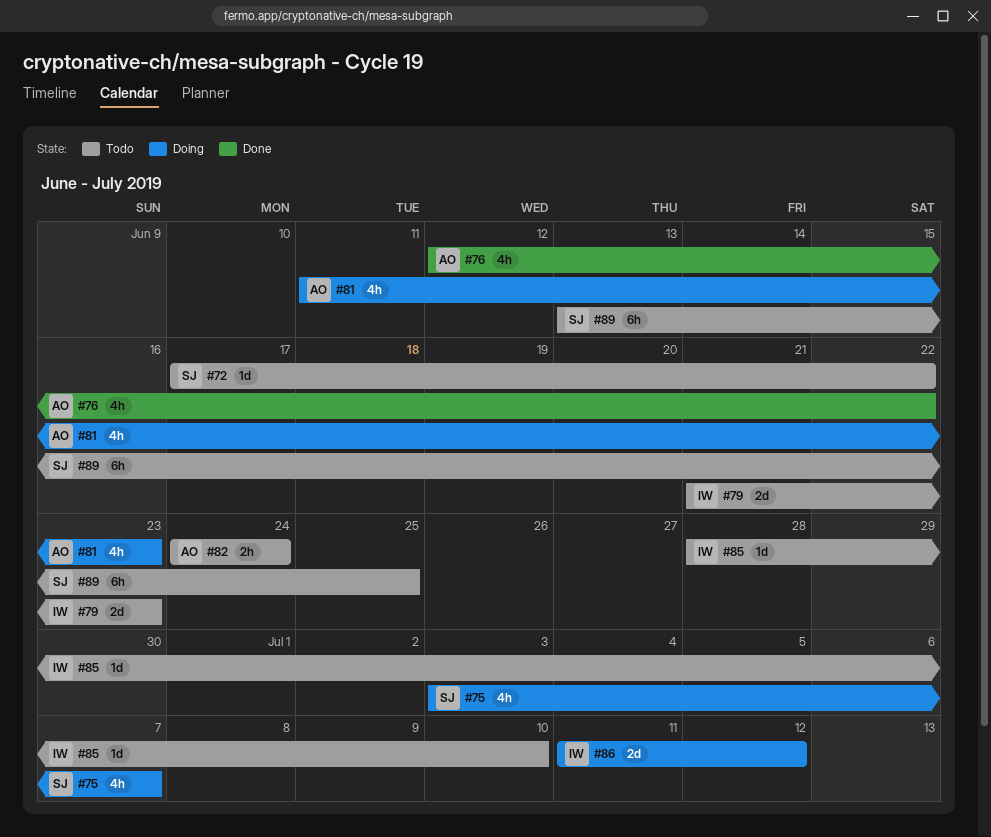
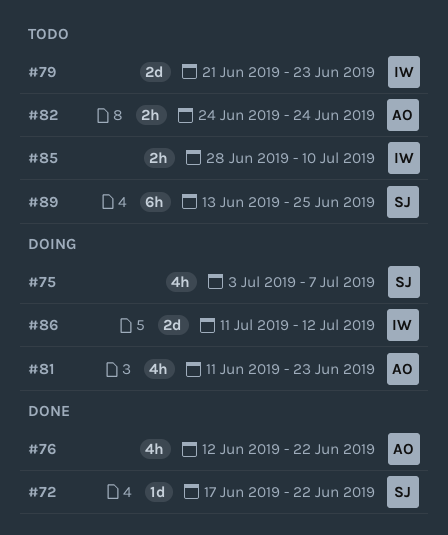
#72, status: Todo -> Done
#85, estimate: 1d -> 2h

